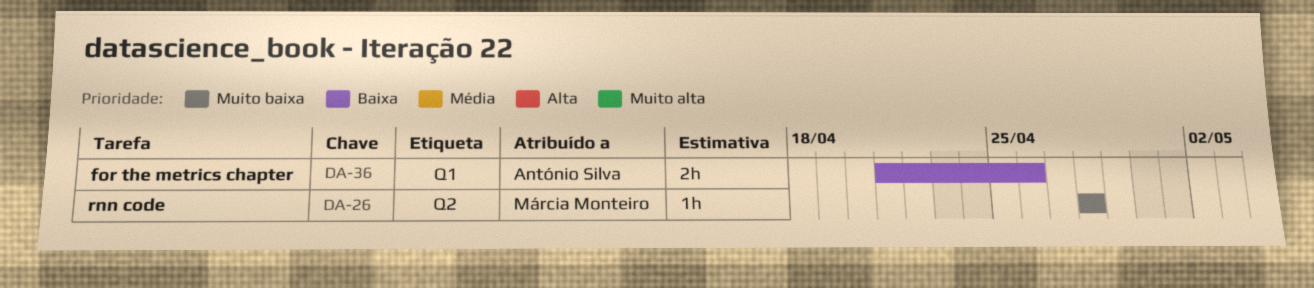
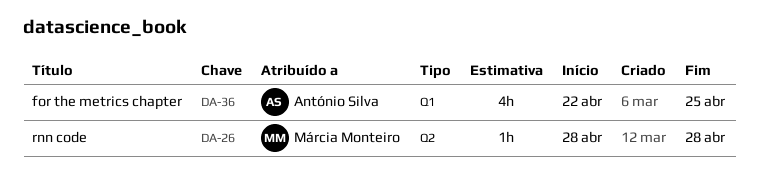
DA-36, estimate: 2h -> 4h
DA-36, start: Apr 21 -> Apr 22
DA-36, due: Apr 26 -> Apr 25

